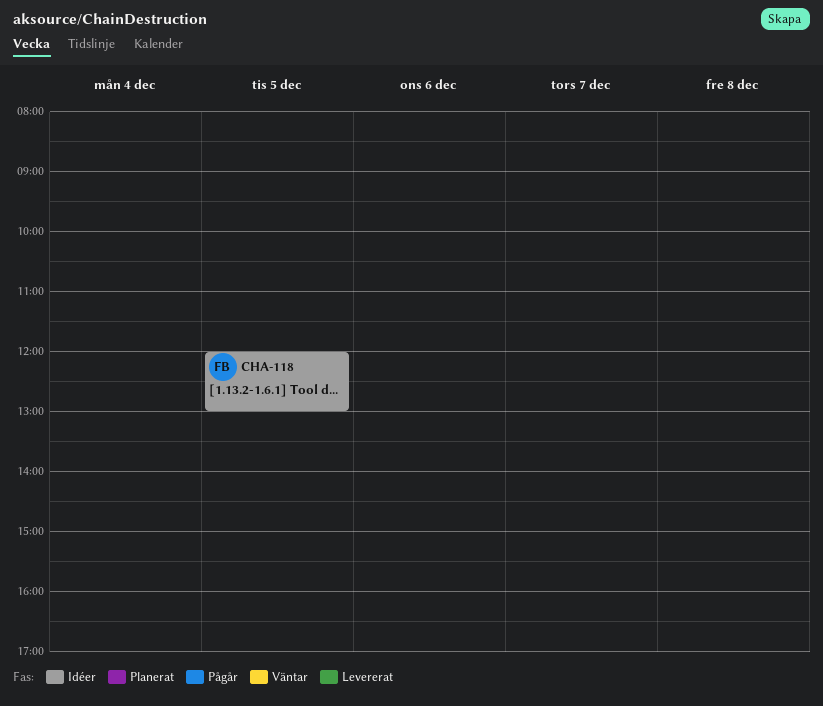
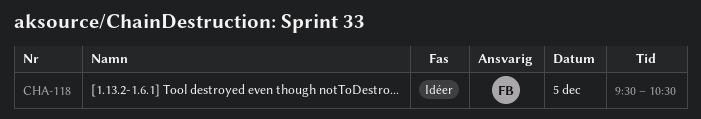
CHA-118, begins: 12:00 -> 09:30
CHA-118, ends: 13:00 -> 10:30

